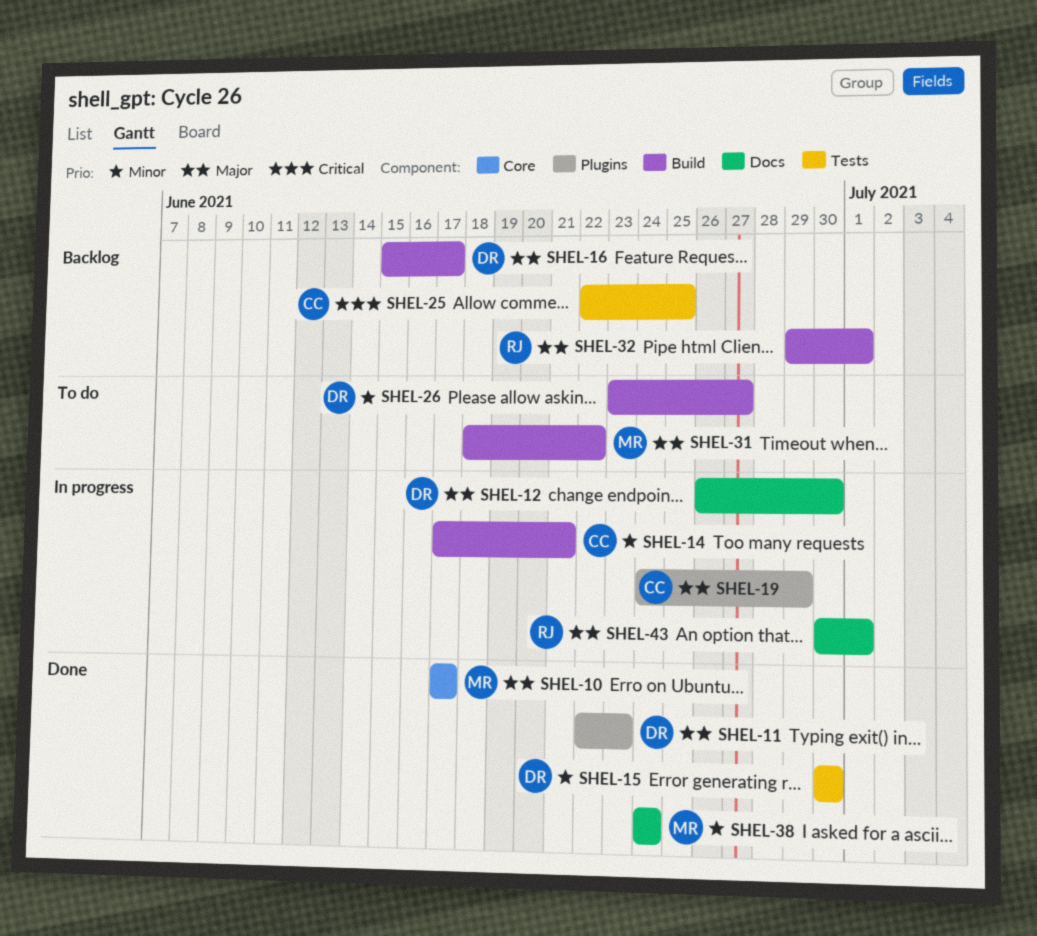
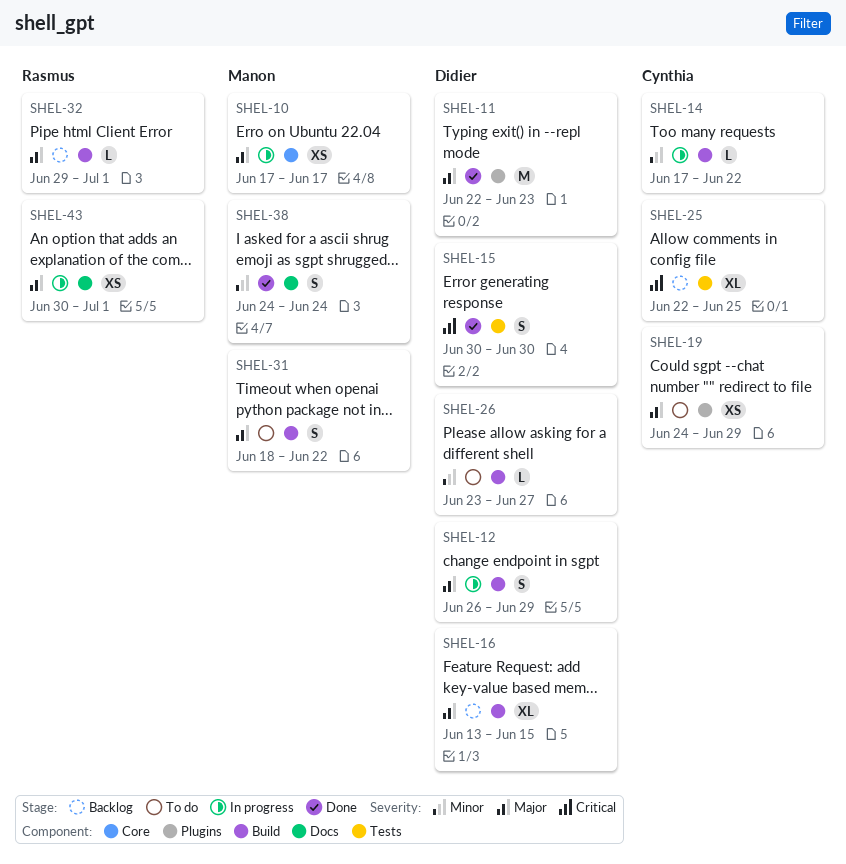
SHEL-10, status: Done -> In progress
SHEL-12, label: Docs -> Build
SHEL-12, due: Jun 30 -> Jun 29
SHEL-14, due: Jun 21 -> Jun 22
SHEL-15, priority: Minor -> Critical
SHEL-16, start: Jun 15 -> Jun 13
SHEL-16, due: Jun 17 -> Jun 15
SHEL-19, status: In progress -> To do

